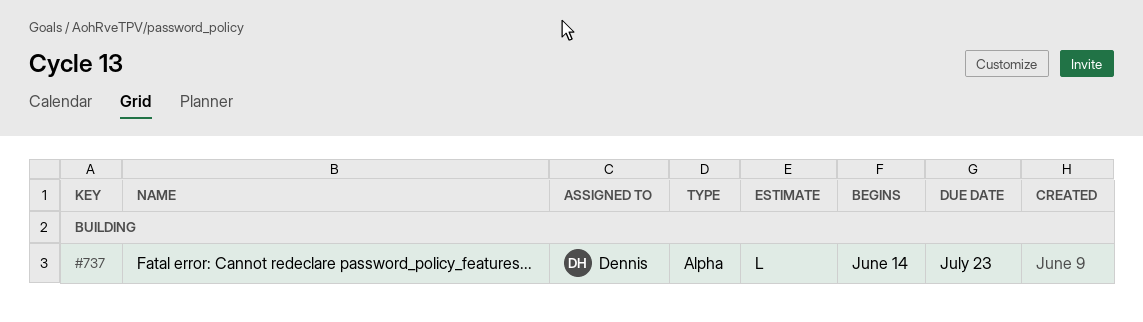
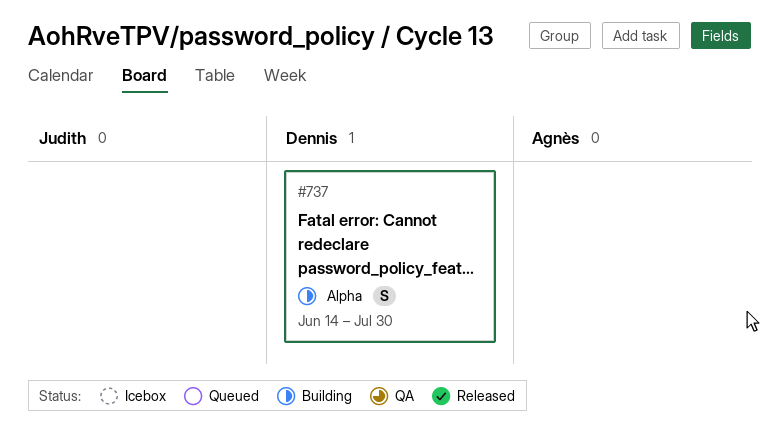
#737, estimate: L -> S
#737, due: Jul 23 -> Jul 30

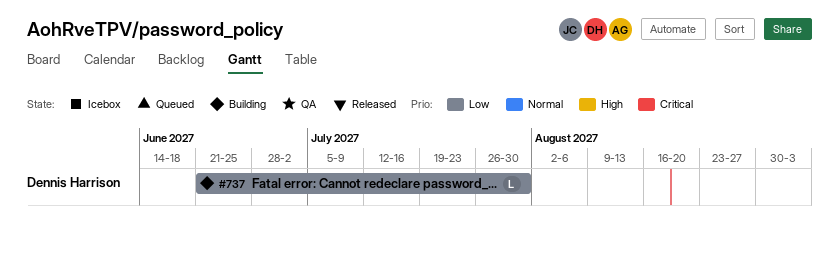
#737, estimate: S -> L
#737, start: Jun 14 -> Jun 21

